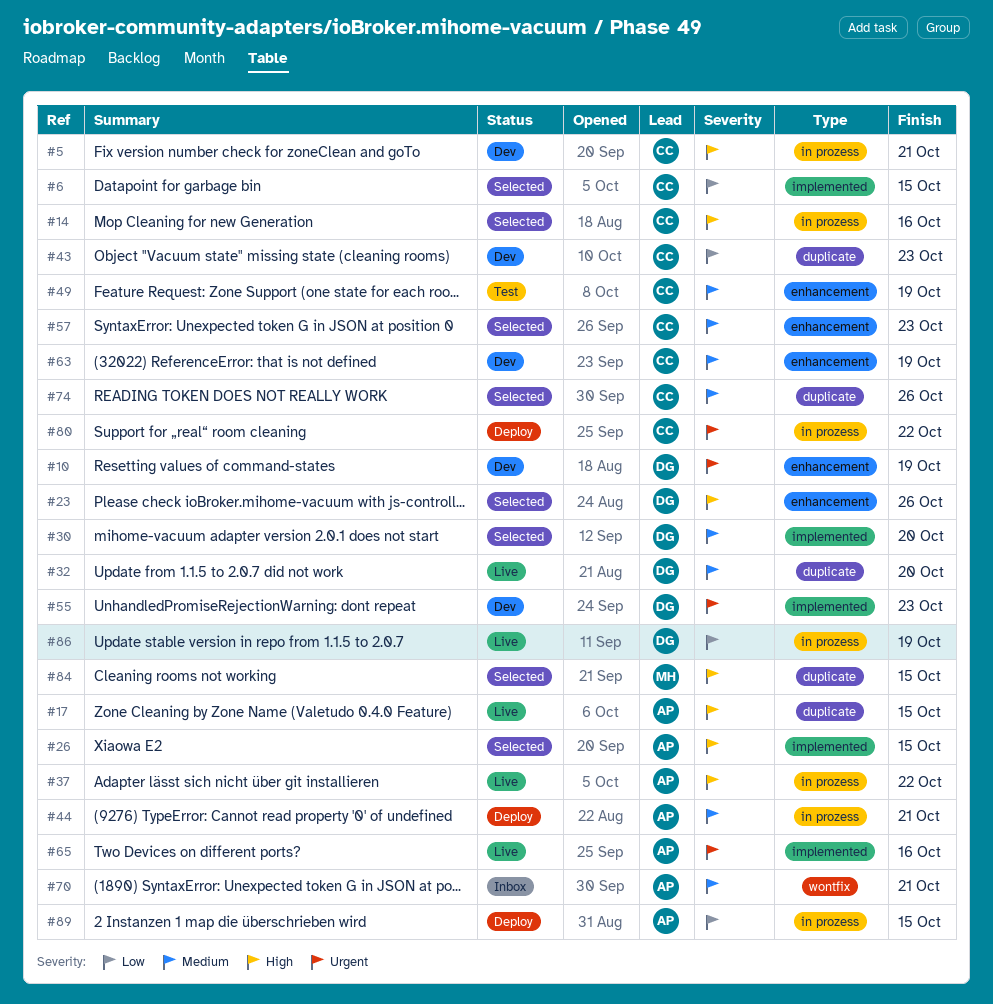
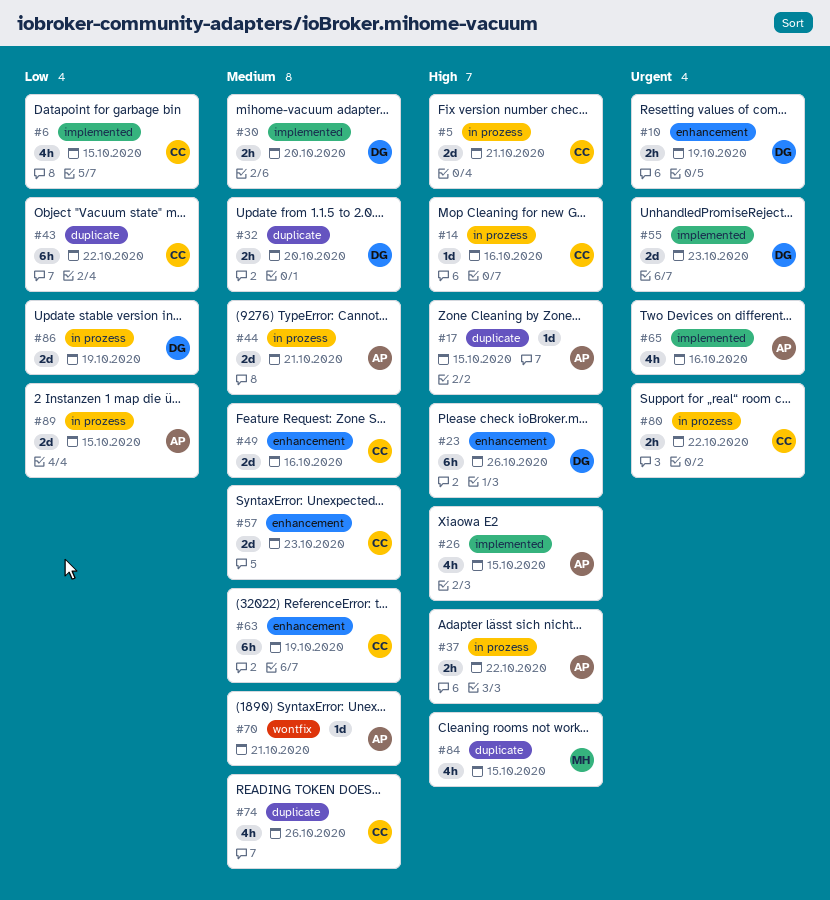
#43, due: Oct 23 -> Oct 22
#49, due: Oct 19 -> Oct 16

